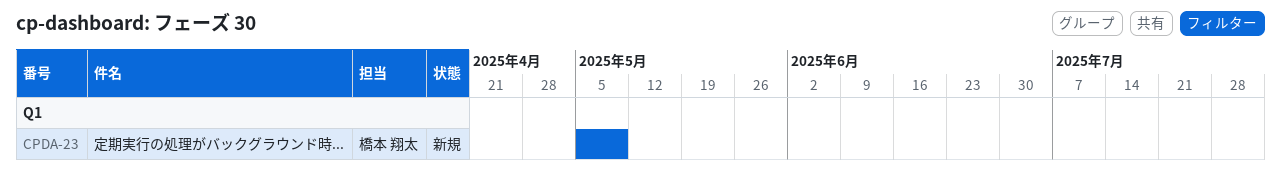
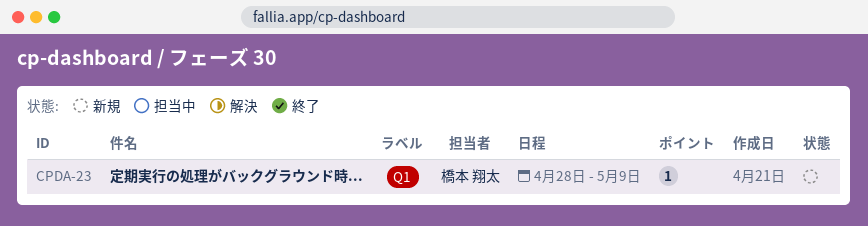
CPDA-23, start: May 5 -> Apr 28

